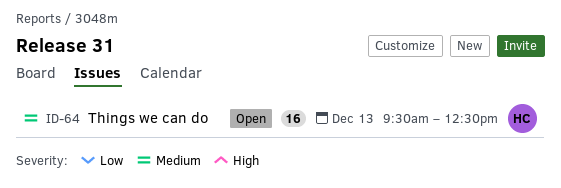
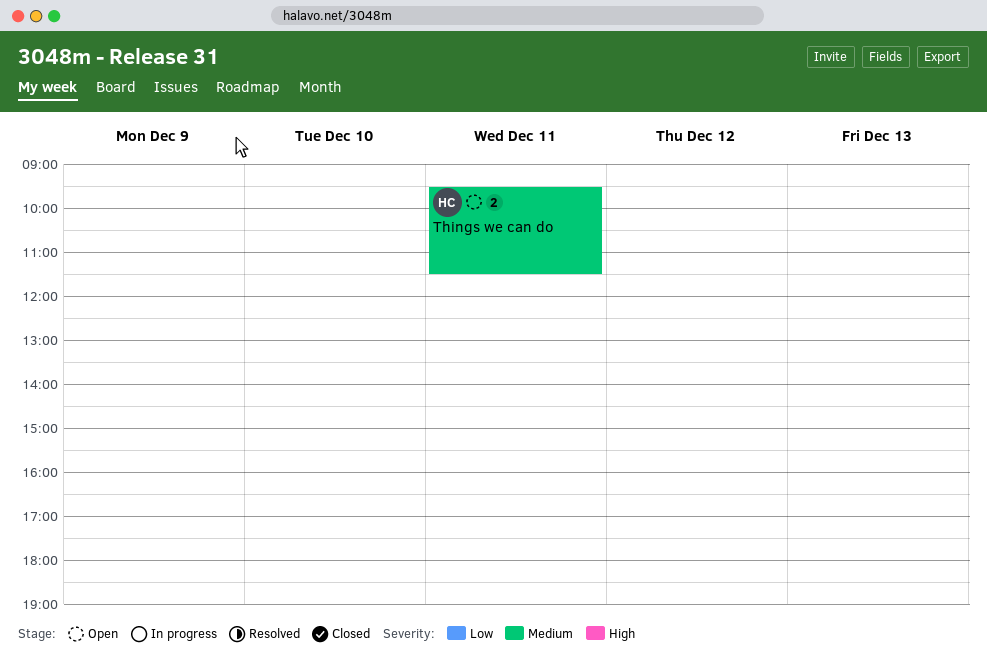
Things we can do, estimate: 16 -> 2
Things we can do, day: Dec 13 -> Dec 11
Things we can do, ends: 12:30 -> 11:30

